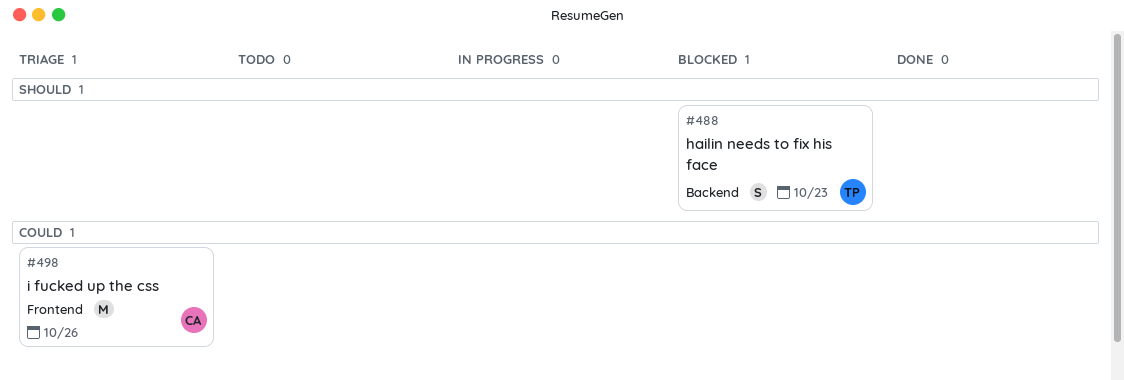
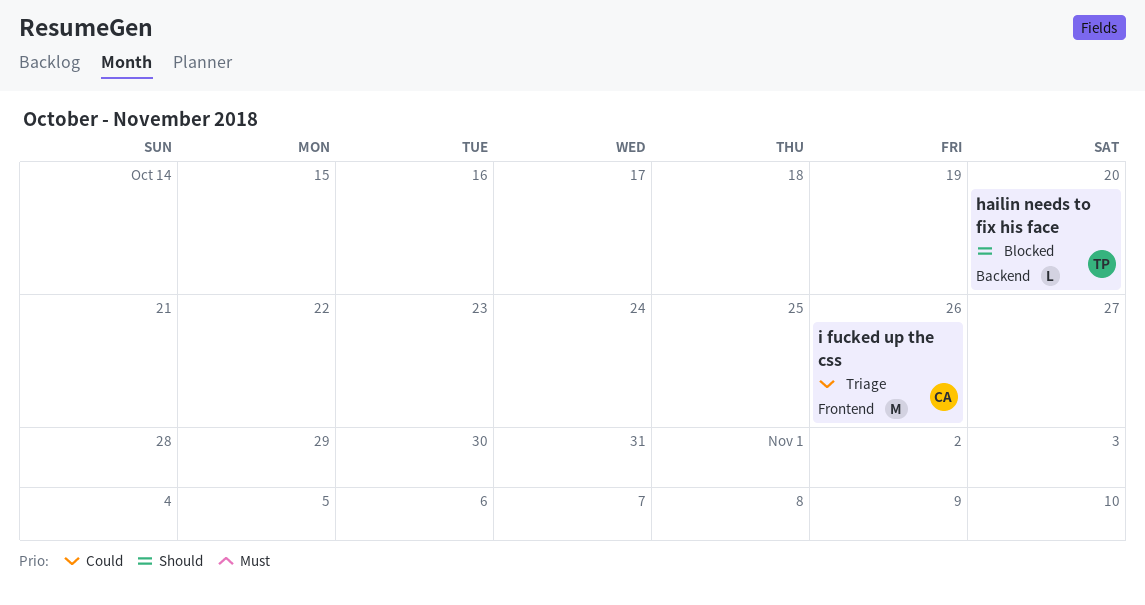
hailin needs to fix his face, estimate: S -> L
hailin needs to fix his face, due: Oct 23 -> Oct 20

